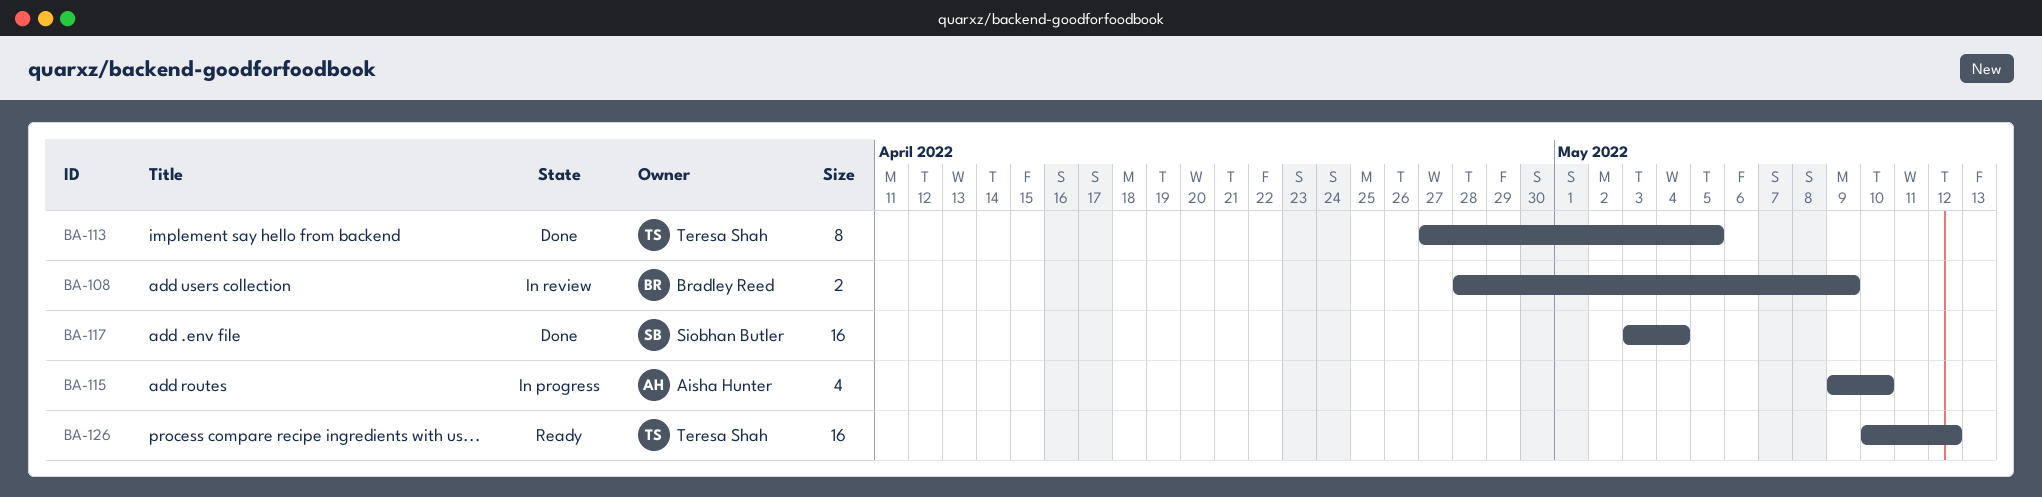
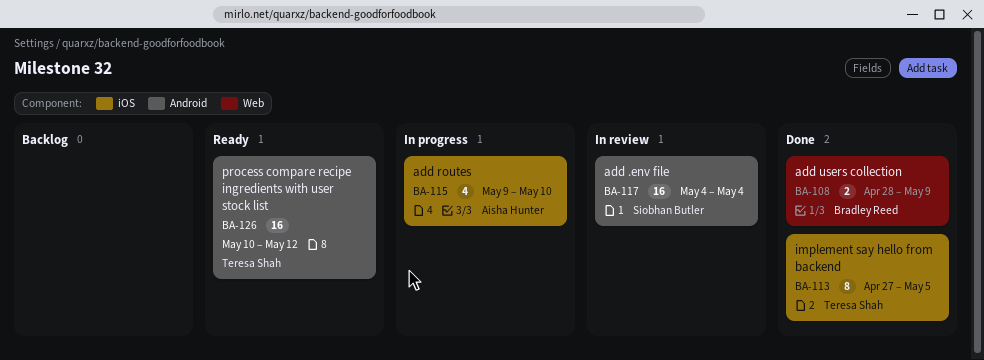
BA-108, status: In review -> Done
BA-117, status: Done -> In review
BA-117, start: May 3 -> May 4

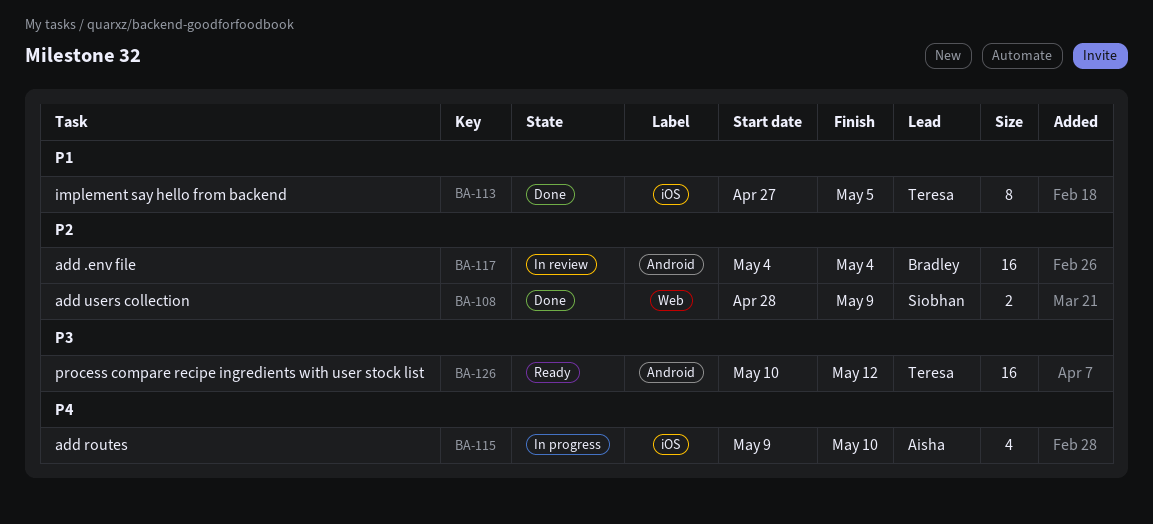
BA-108, owner: Bradley Reed -> Siobhan Butler
BA-117, owner: Siobhan Butler -> Bradley Reed

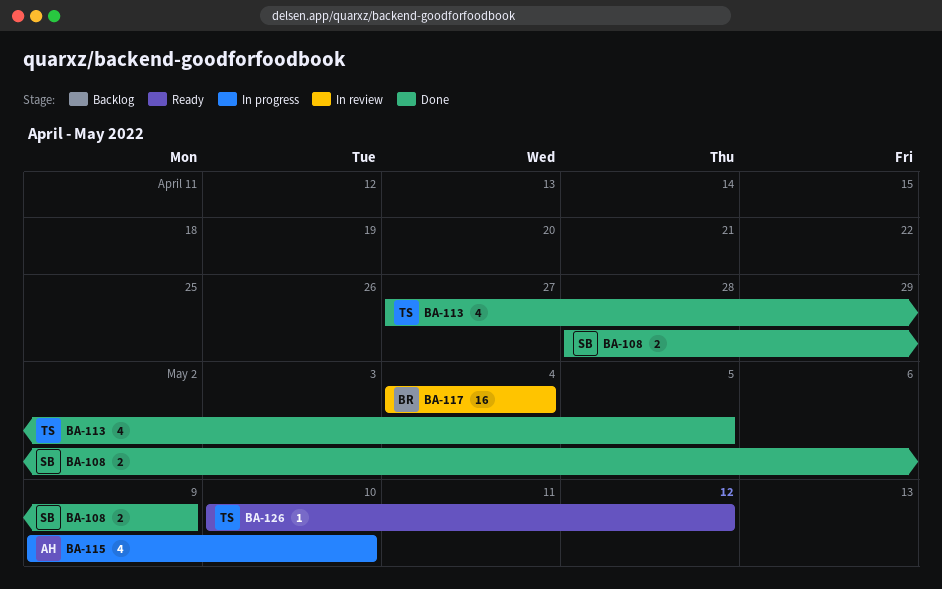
BA-113, estimate: 8 -> 4
BA-126, estimate: 16 -> 1

